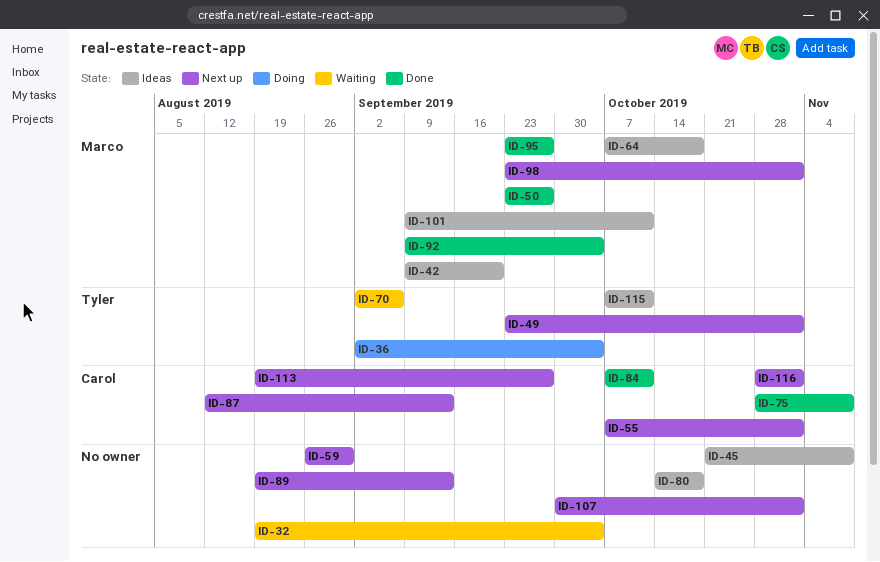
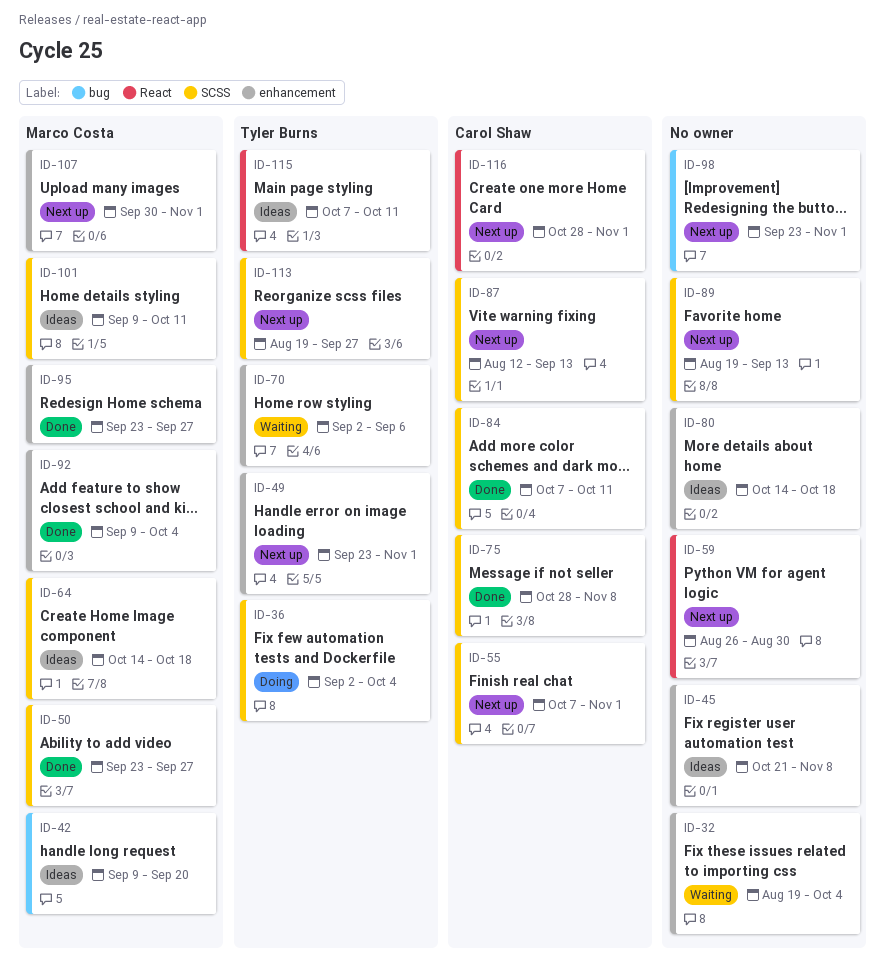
ID-64, start: Oct 7 -> Oct 14
ID-98, owner: Marco Costa -> none
ID-107, owner: none -> Marco Costa
ID-113, owner: Carol Shaw -> Tyler Burns

